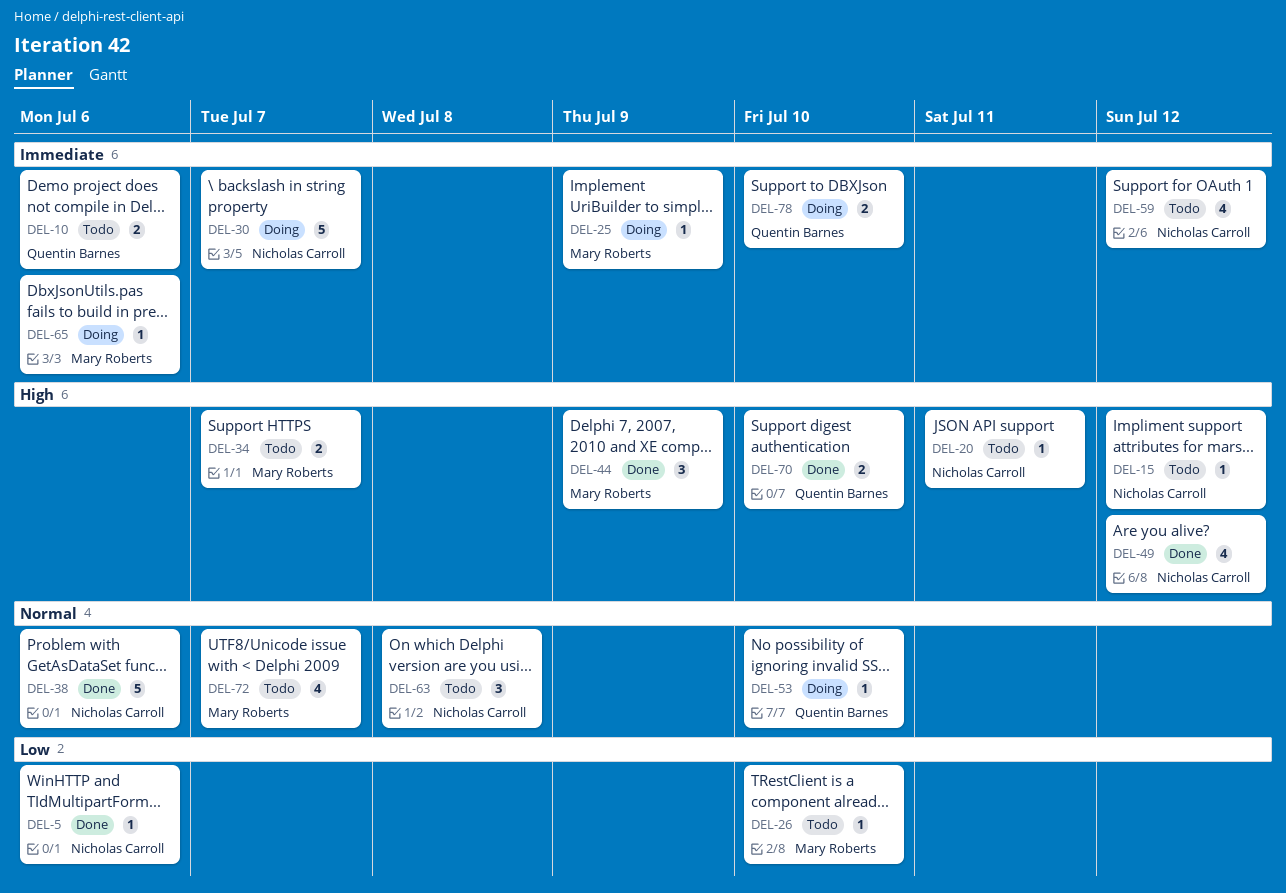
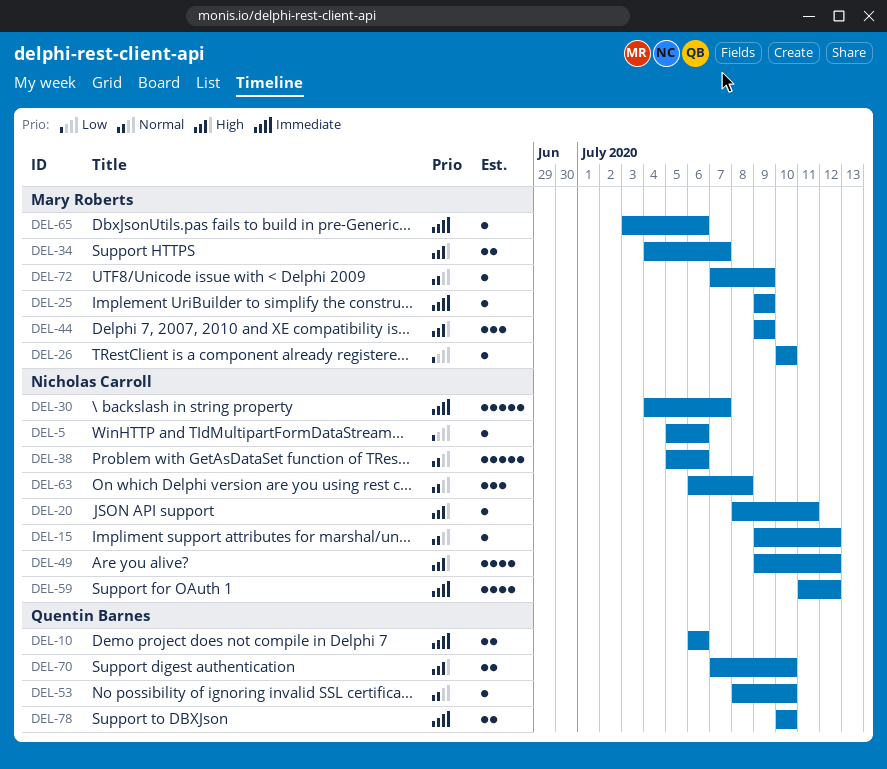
DEL-15, priority: High -> Normal
DEL-72, estimate: 4 -> 1
DEL-72, due: Jul 7 -> Jul 9

